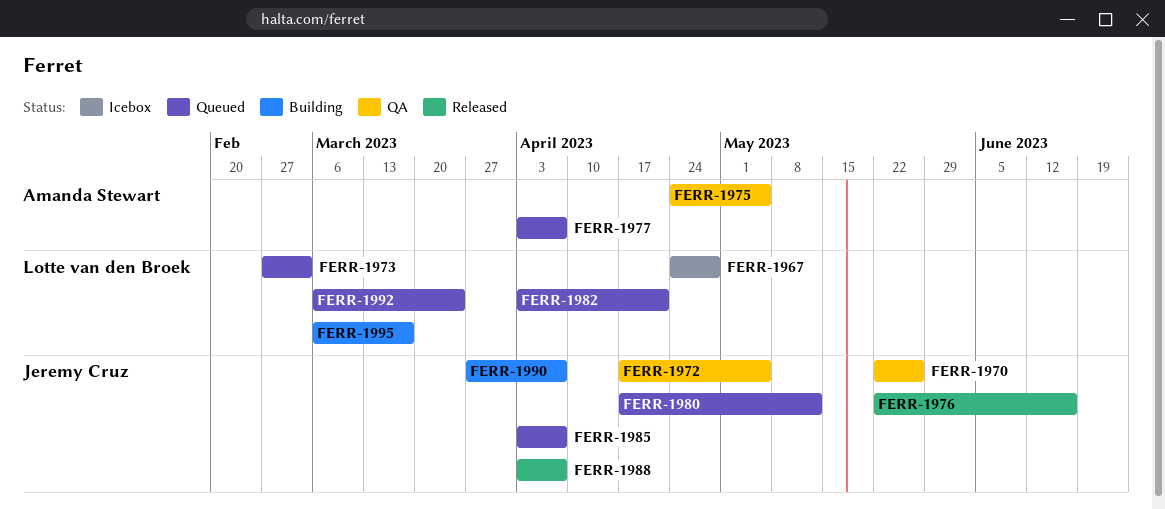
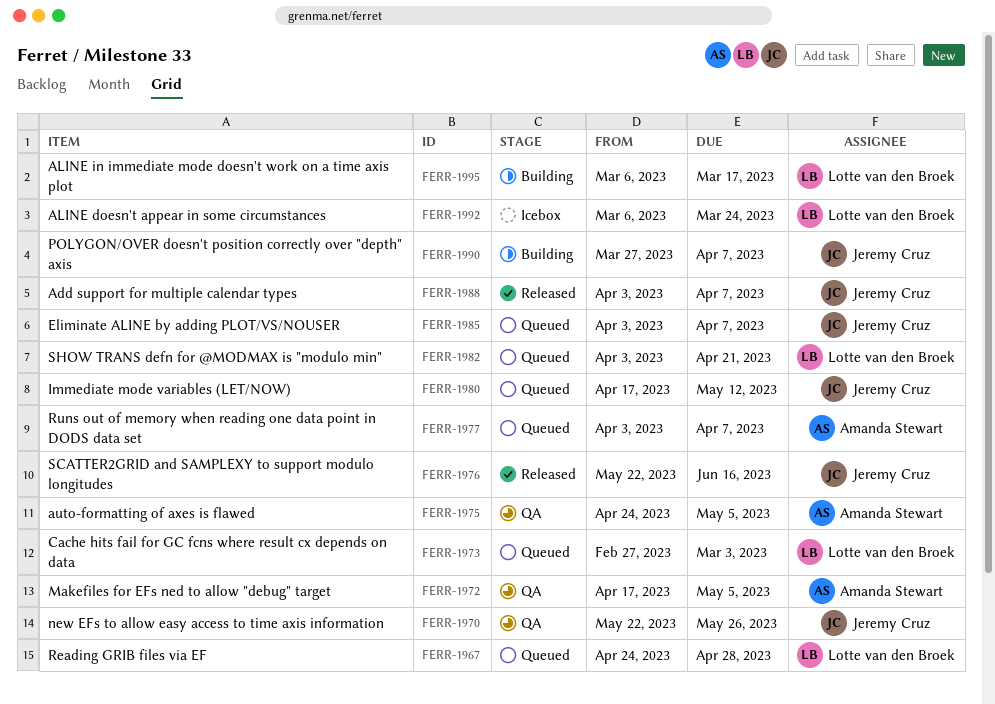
FERR-1967, status: Icebox -> Queued
FERR-1972, owner: Jeremy Cruz -> Amanda Stewart
FERR-1992, status: Queued -> Icebox

